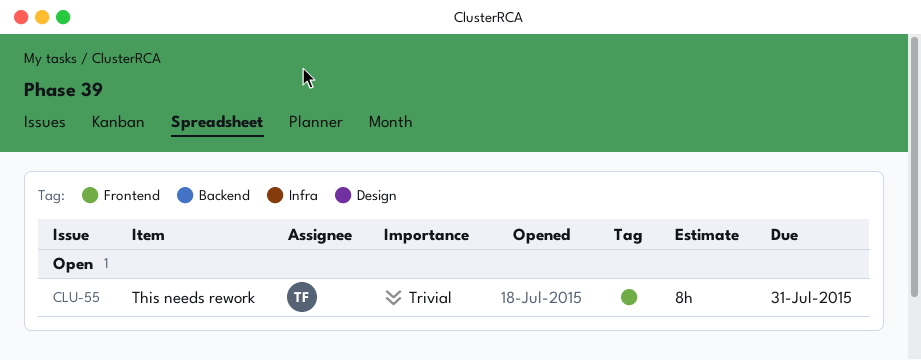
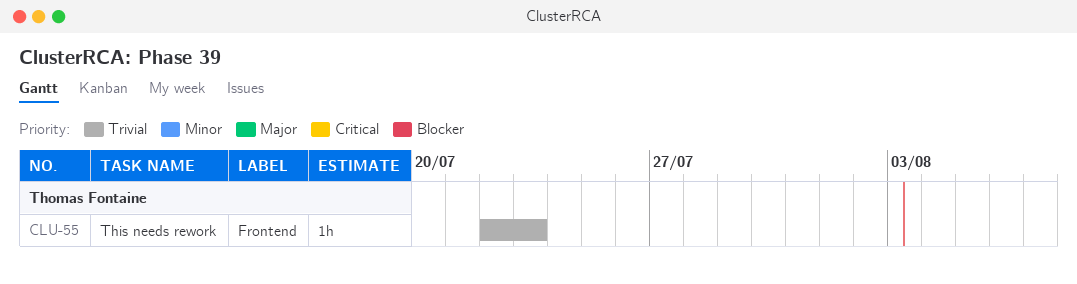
CLU-55, estimate: 8h -> 1h
CLU-55, due: Jul 31 -> Jul 23

